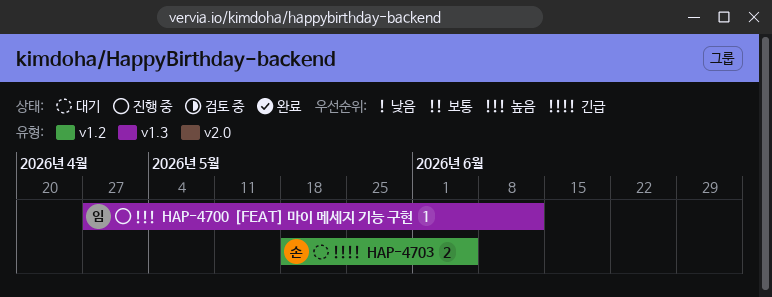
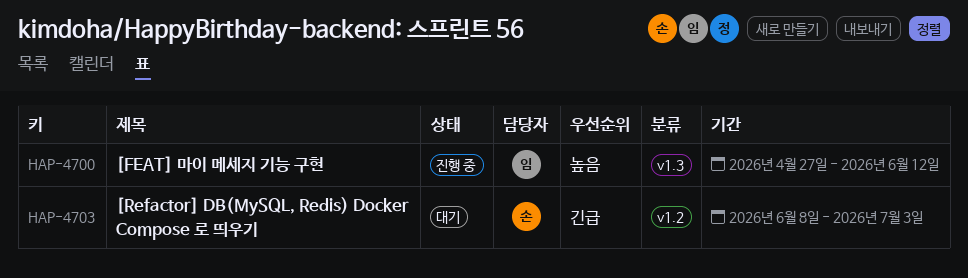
HAP-4703, start: May 18 -> Jun 8
HAP-4703, due: Jun 5 -> Jul 3

